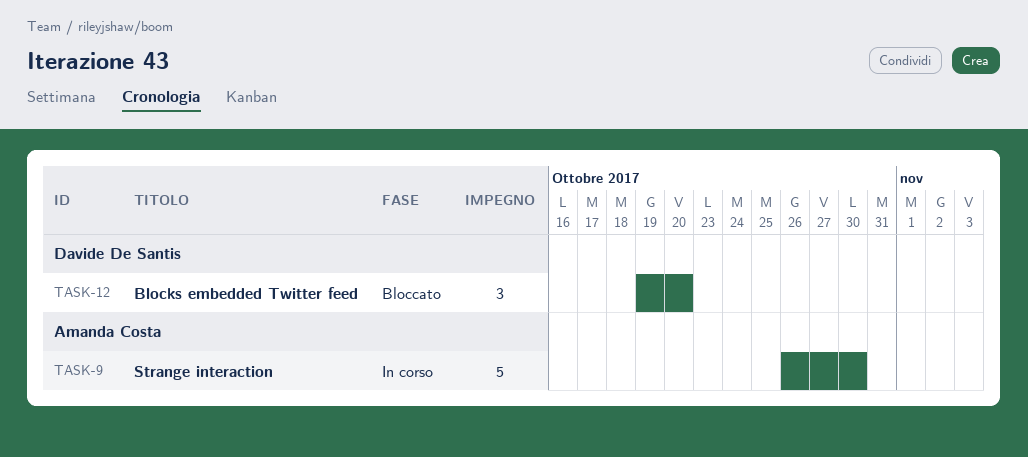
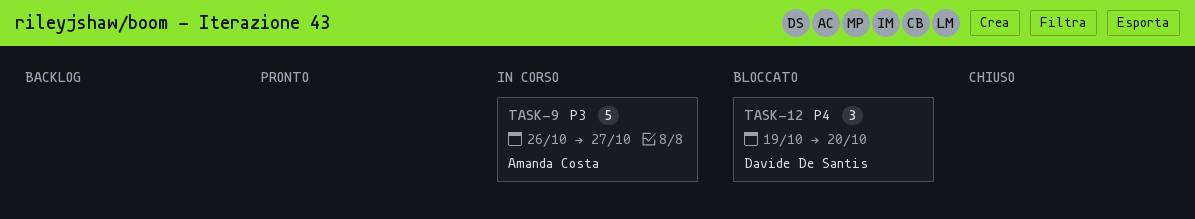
TASK-9, due: Oct 30 -> Oct 27

